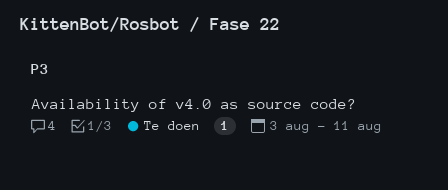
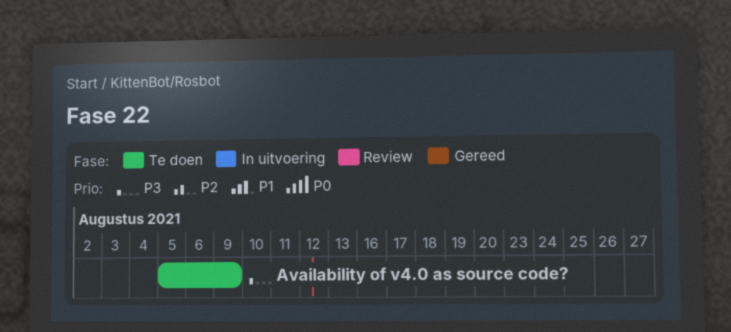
Availability of v4.0 as source code?, start: Aug 3 -> Aug 5
Availability of v4.0 as source code?, due: Aug 11 -> Aug 9

